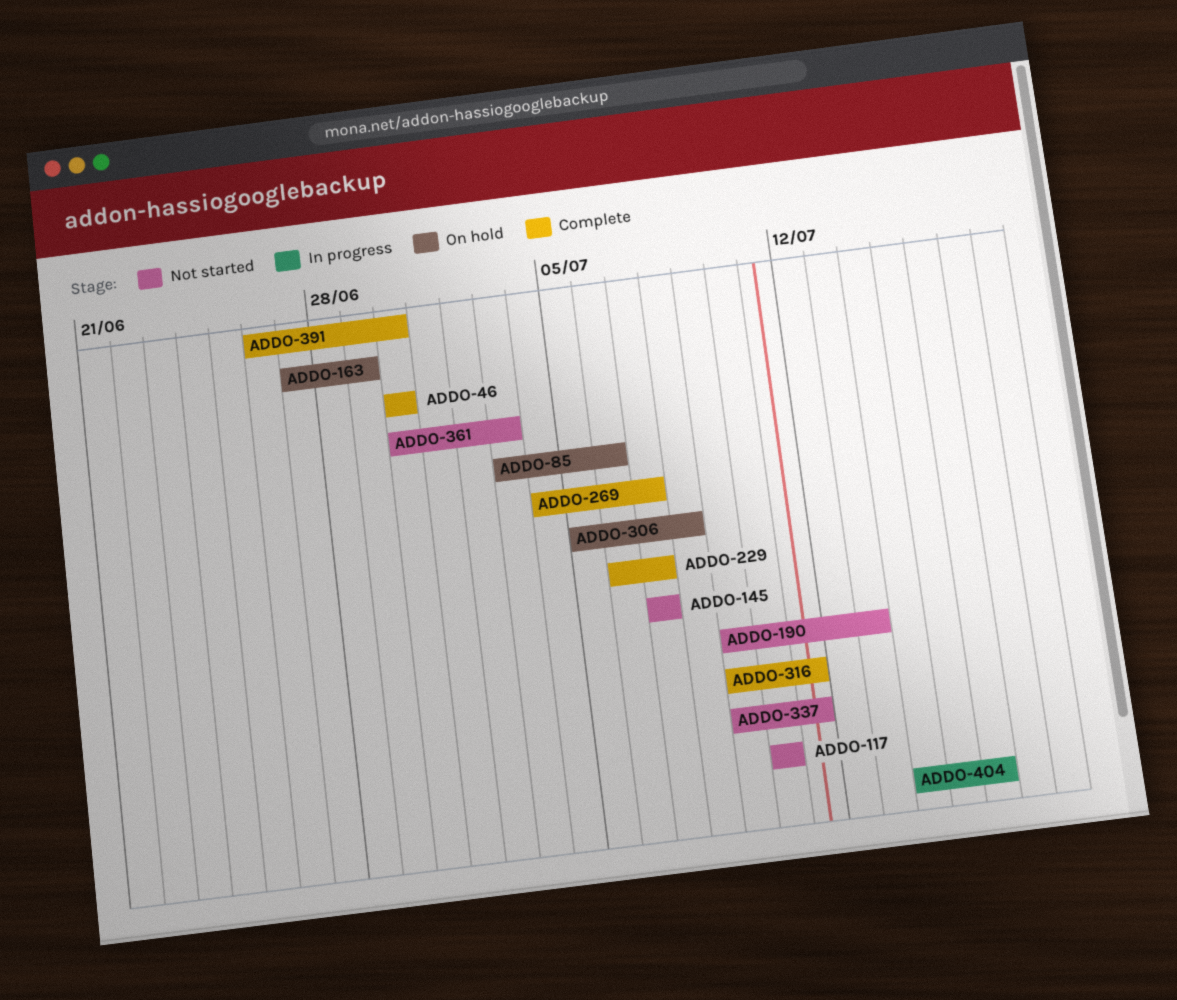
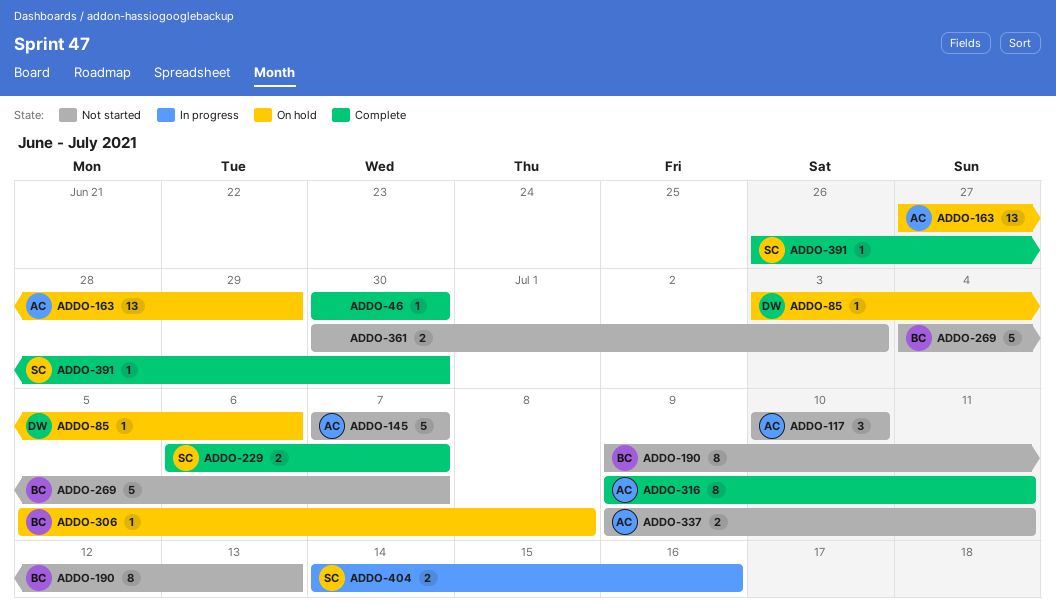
ADDO-269, status: Complete -> Not started

